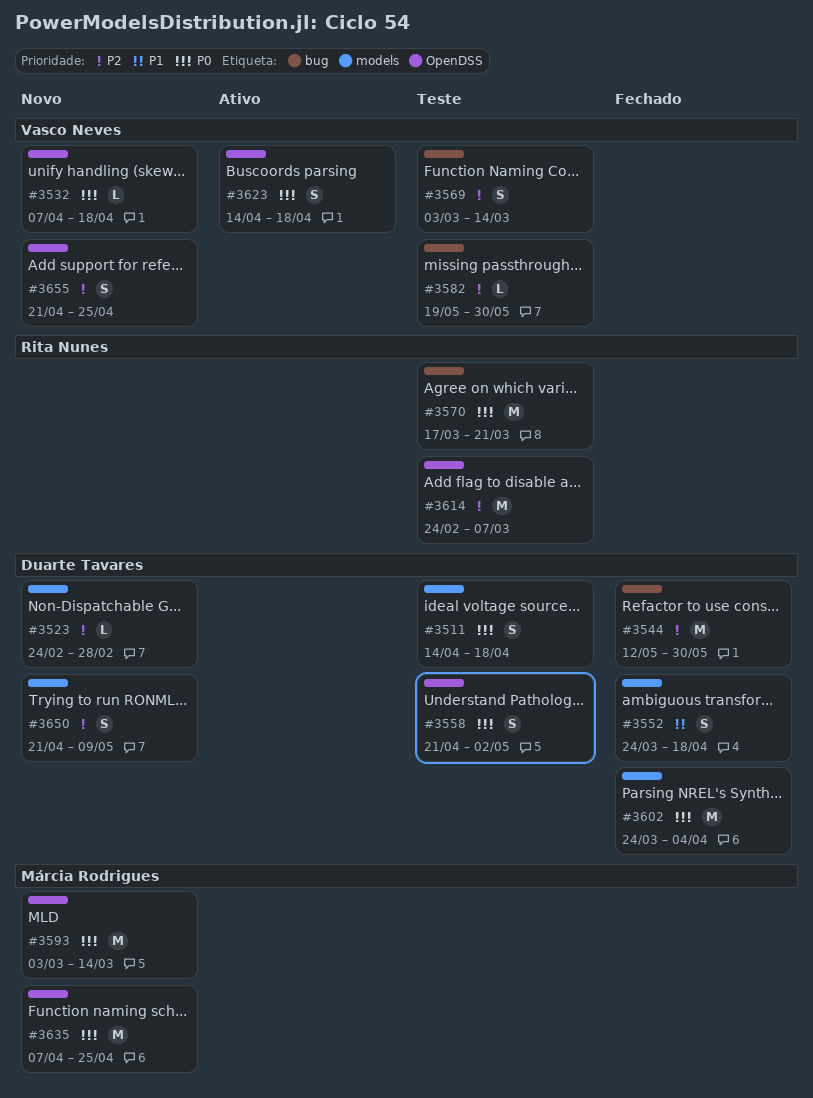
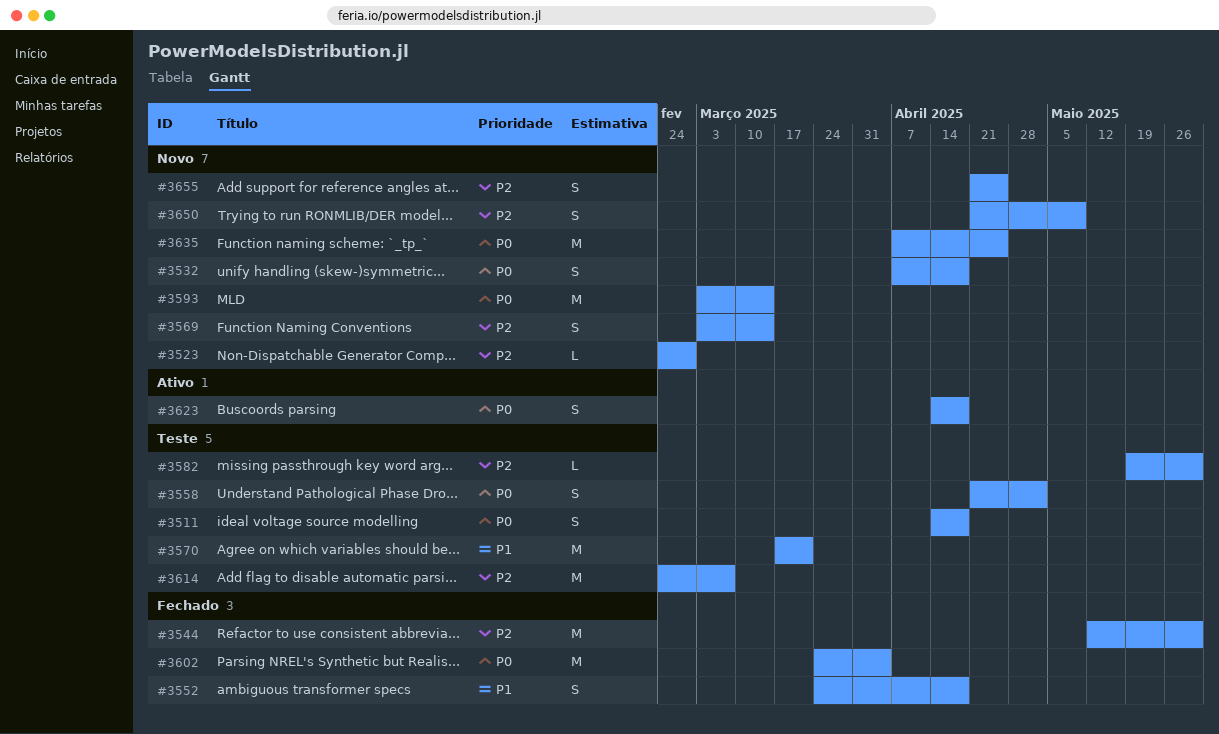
#3532, estimate: L -> S
#3569, status: Teste -> Novo
#3570, priority: P0 -> P1

